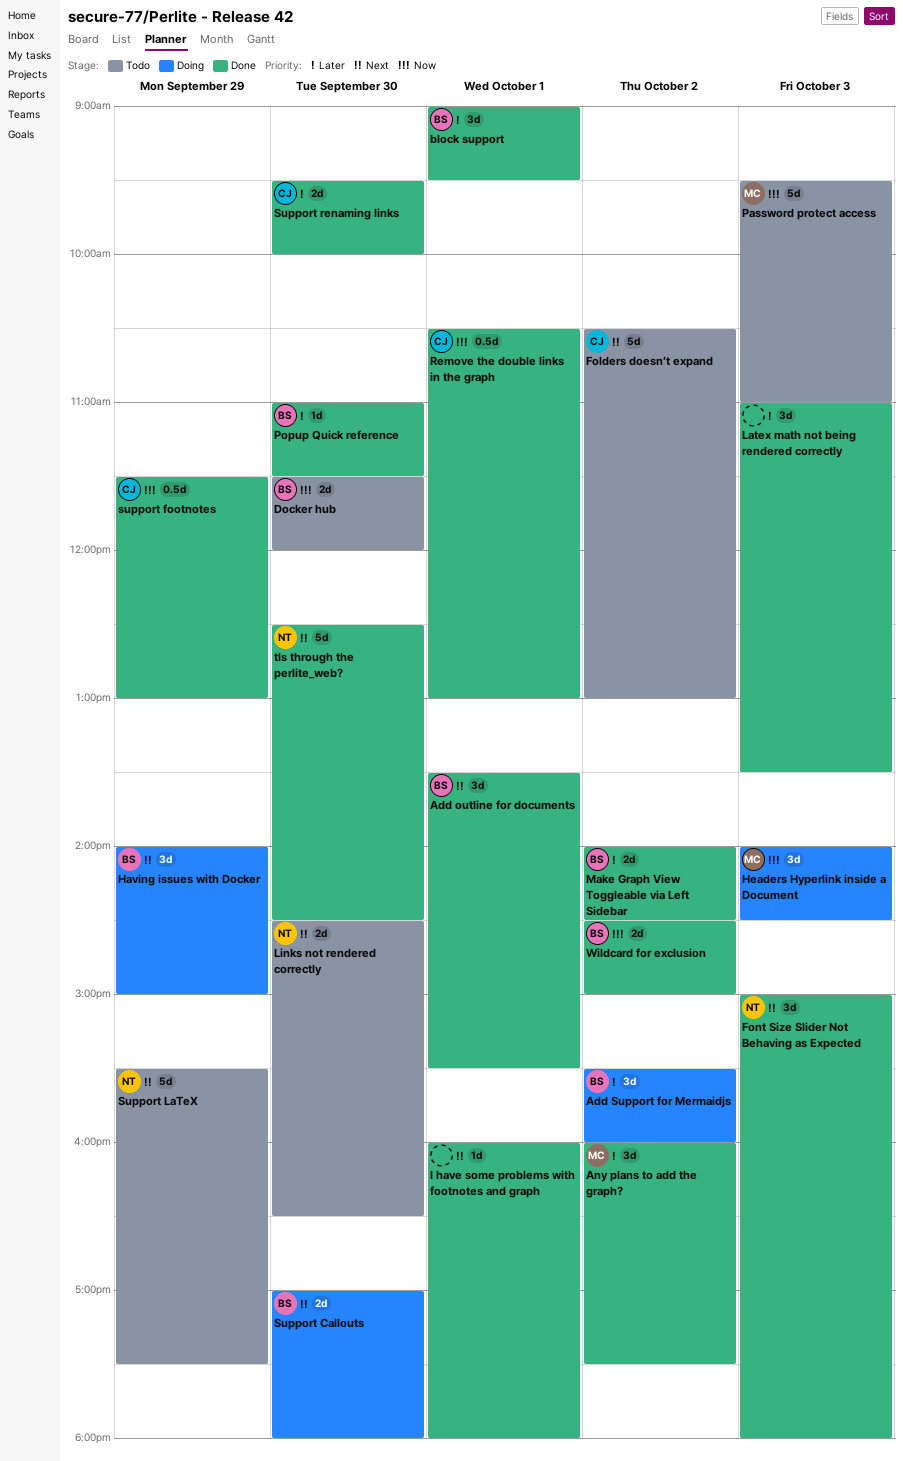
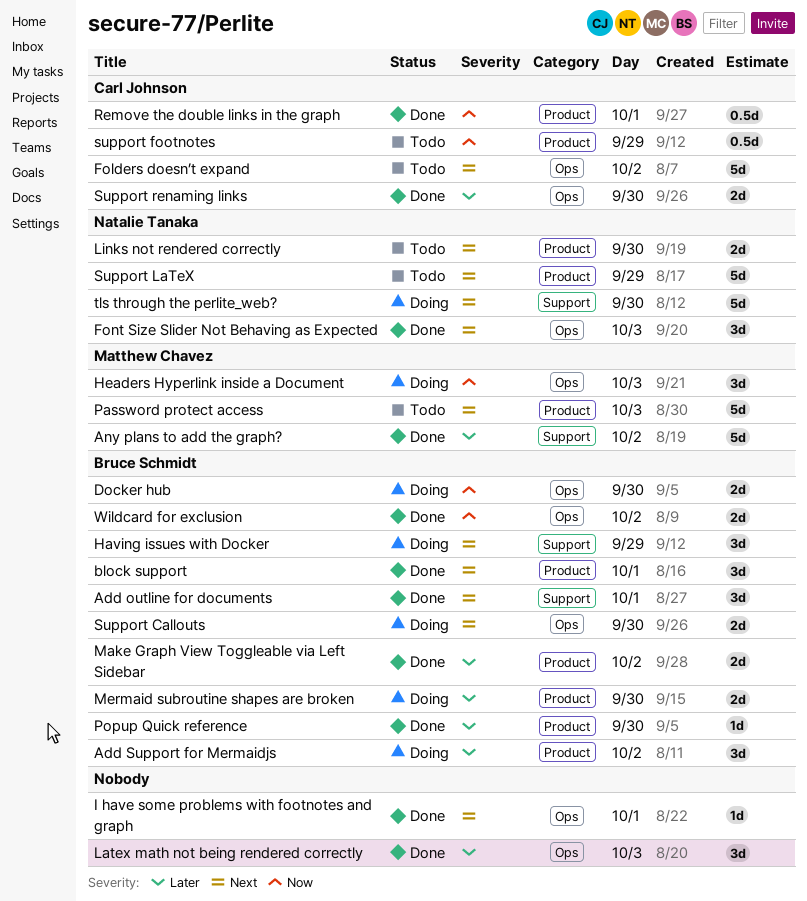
Any plans to add the graph?, estimate: 3d -> 5d
block support, priority: Later -> Next
Docker hub, status: Todo -> Doing
Mermaid subroutine shapes are broken: none -> present
Password protect access, priority: Now -> Next
support footnotes, status: Done -> Todo
tls through the perlite_web?, status: Done -> Doing

